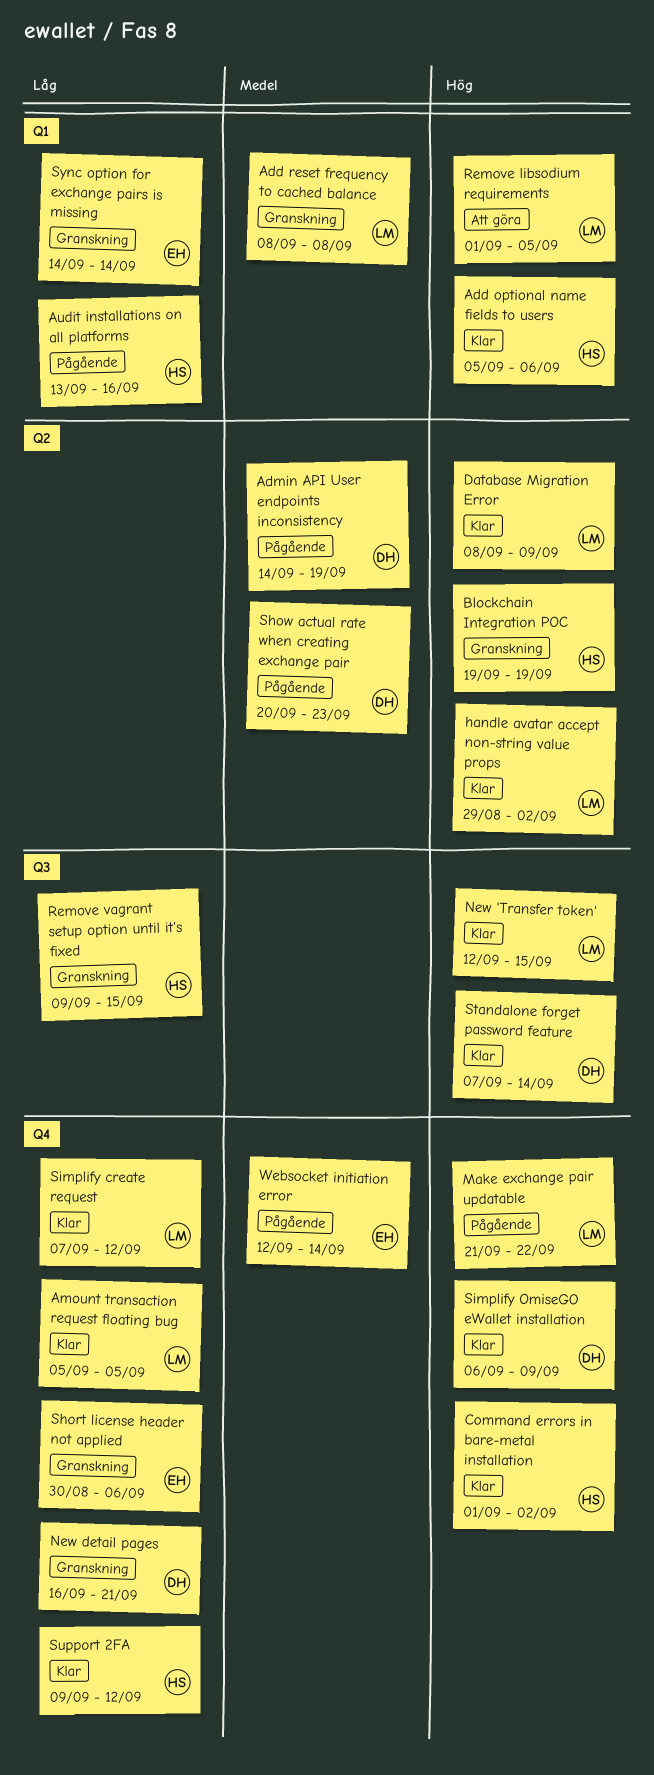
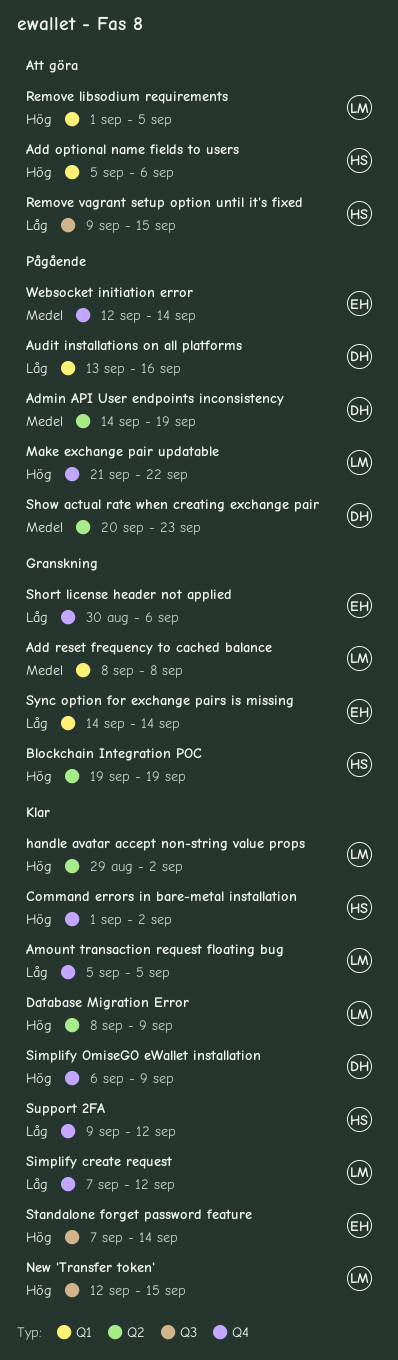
Add optional name fields to users, status: Klar -> Att göra
Audit installations on all platforms, owner: HS -> DH
New detail pages: present -> none
Remove vagrant setup option until it's fixed, status: Granskning -> Att göra
Standalone forget password feature, owner: DH -> EH

